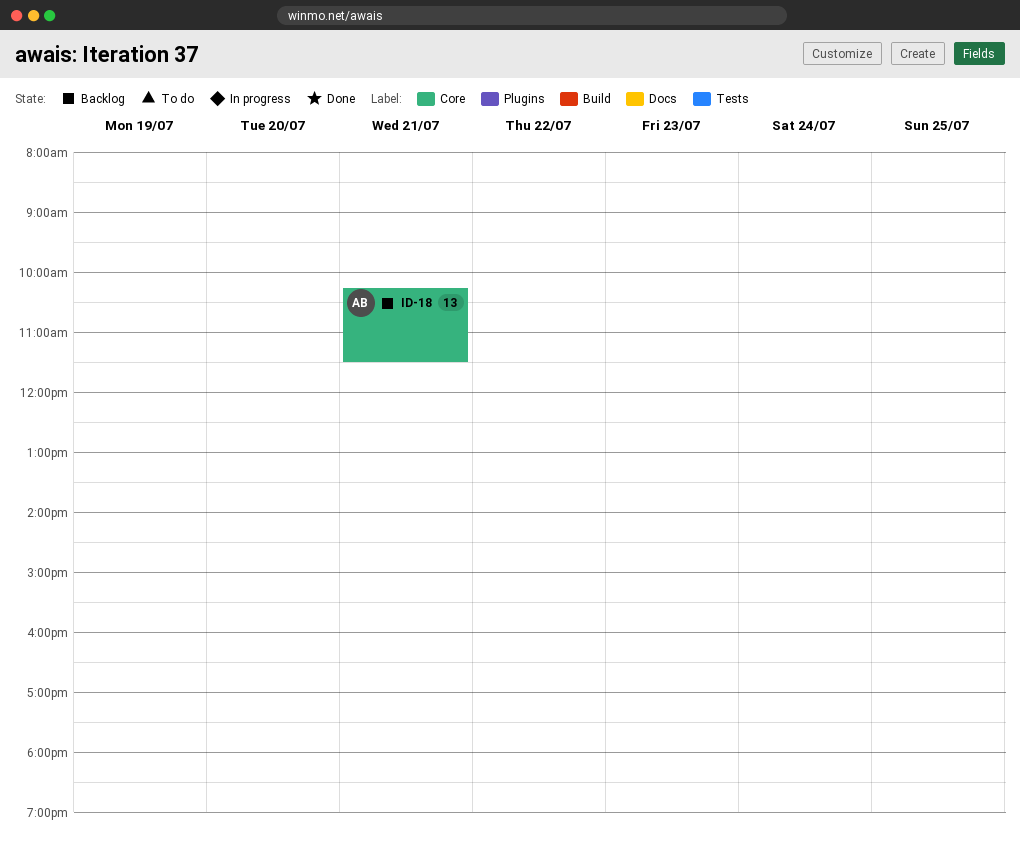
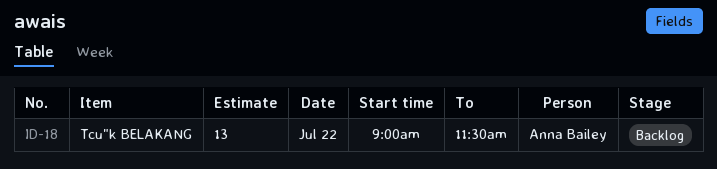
ID-18, day: Jul 21 -> Jul 22
ID-18, begins: 10:15 -> 09:00

